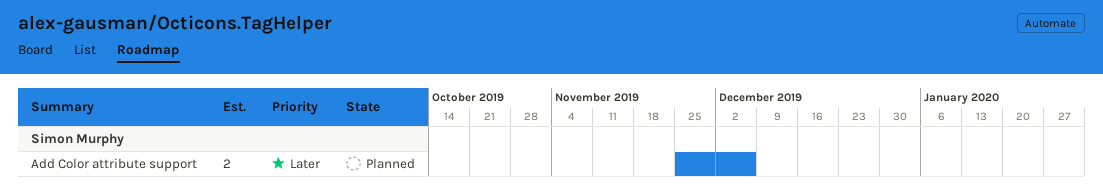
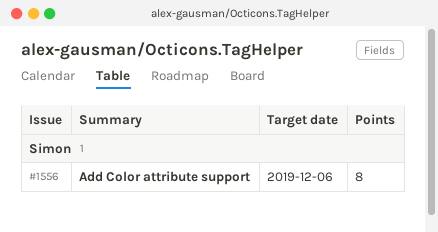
Add Color attribute support, estimate: 2 -> 8

